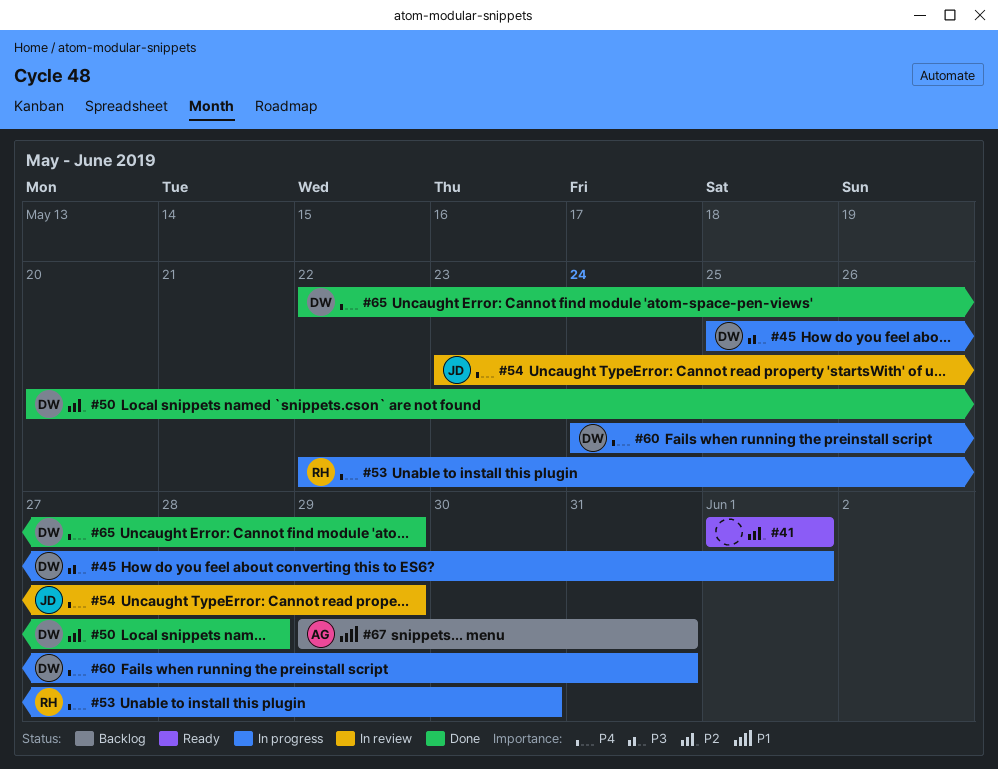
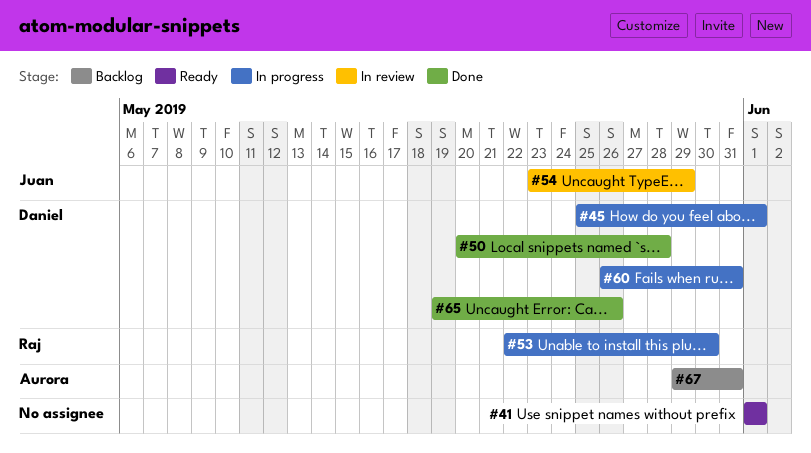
#60, start: May 24 -> May 26
#65, start: May 22 -> May 19
#65, due: May 29 -> May 26

